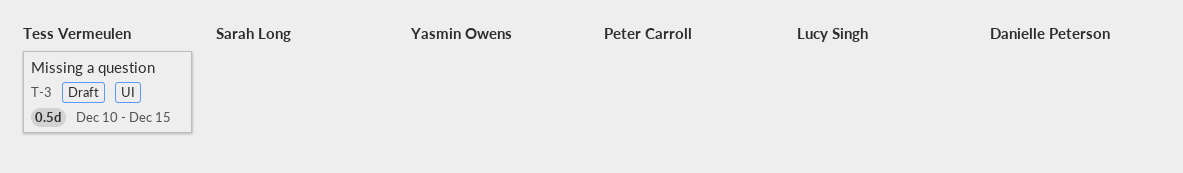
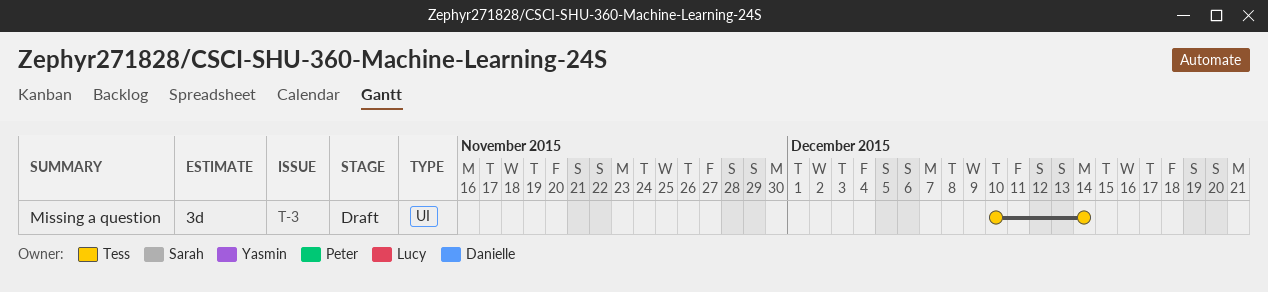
T-3, estimate: 0.5d -> 3d
T-3, due: Dec 15 -> Dec 14

